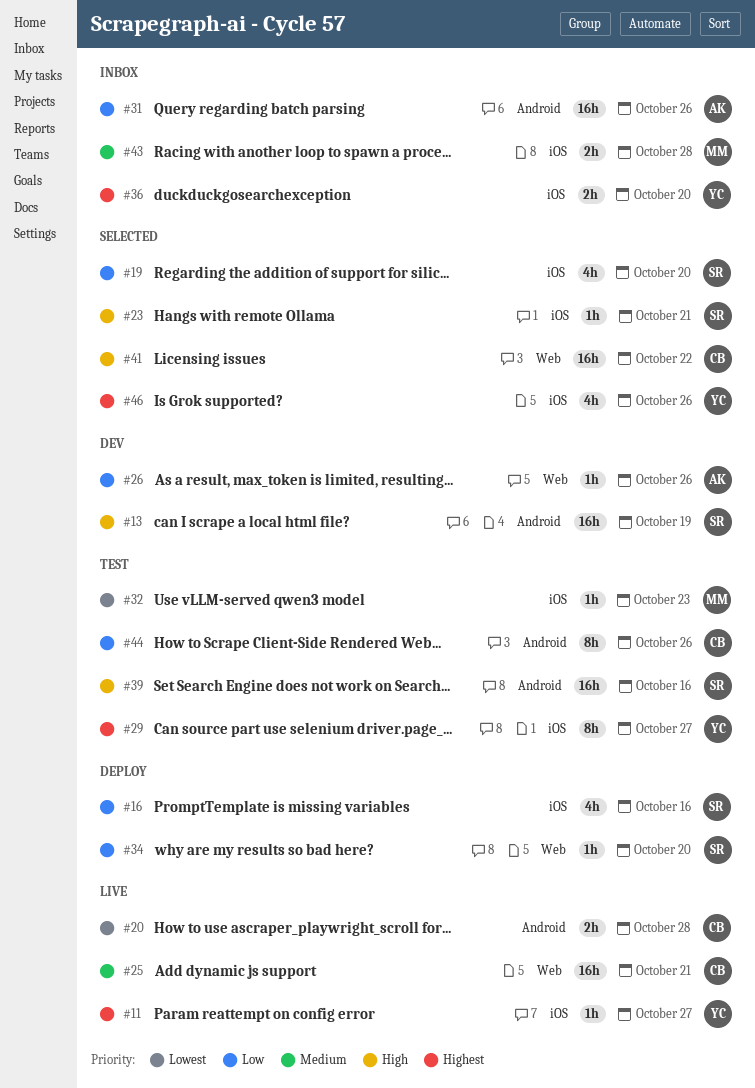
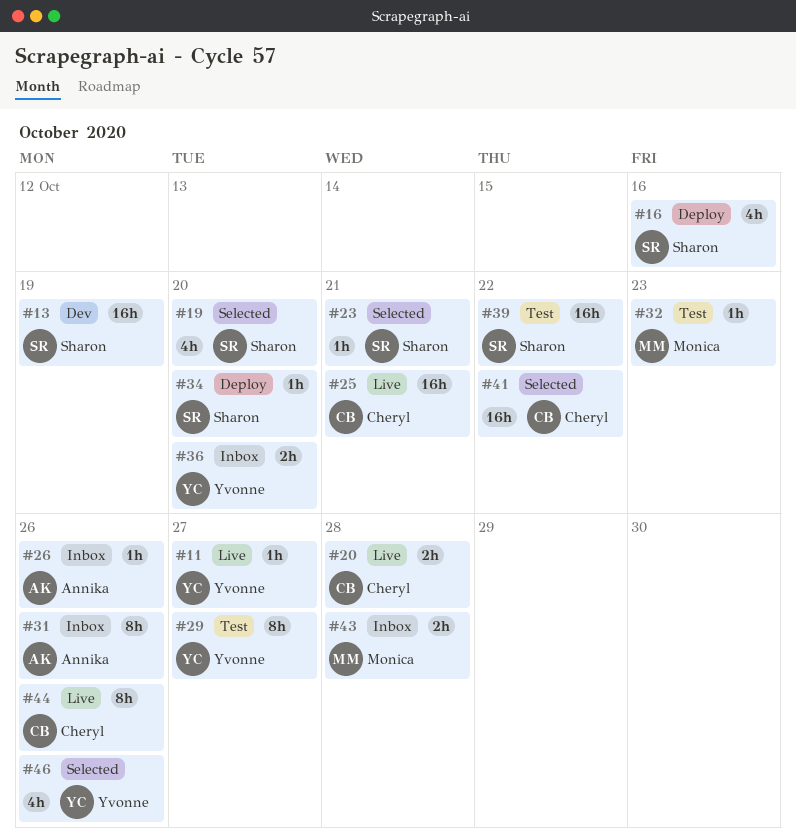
#26, status: Dev -> Inbox
#31, estimate: 16h -> 8h
#39, due: Oct 16 -> Oct 22
#44, status: Test -> Live

